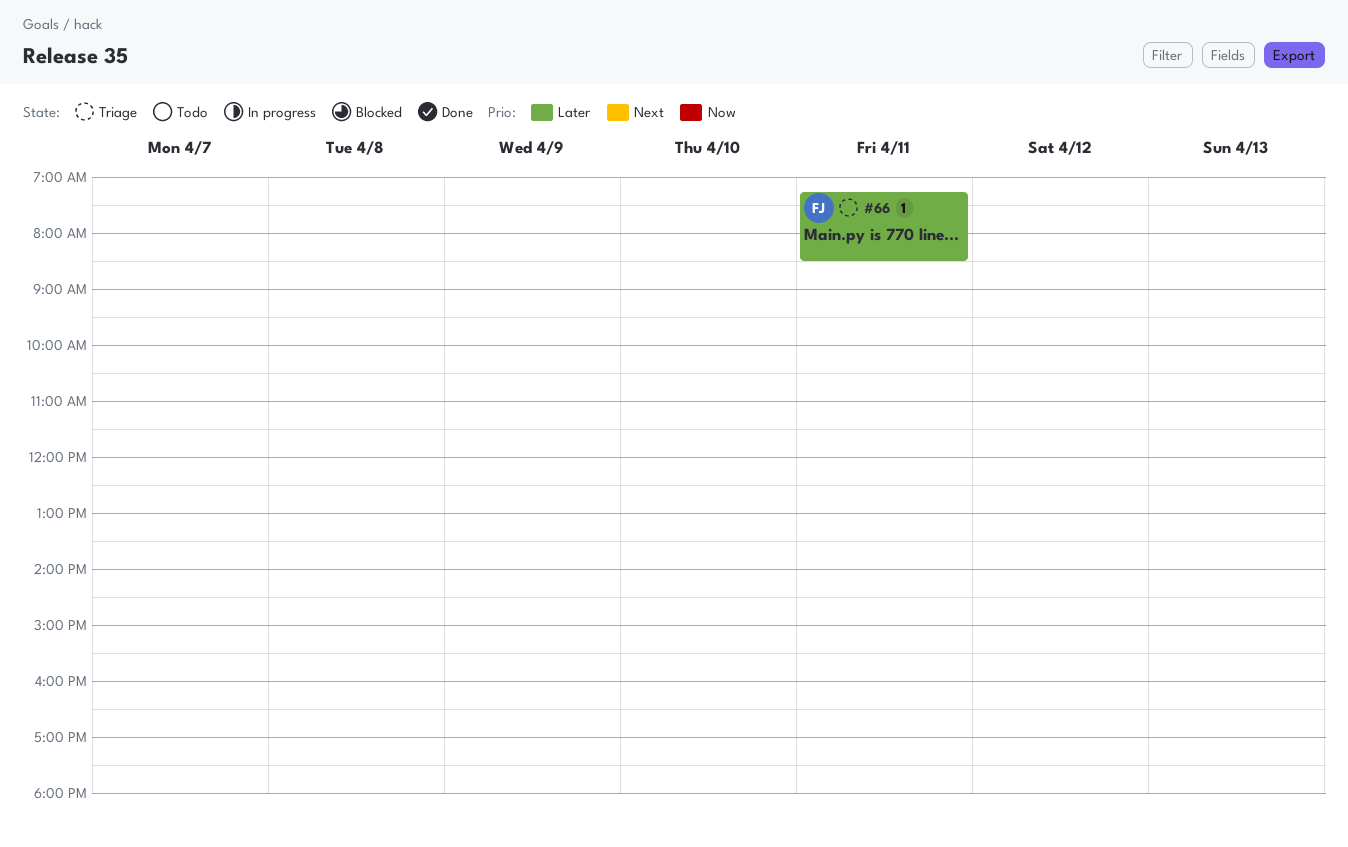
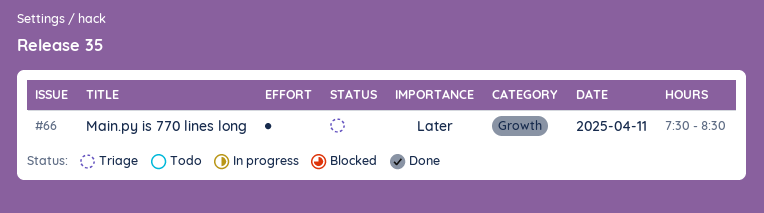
#66, begins: 07:15 -> 07:30

